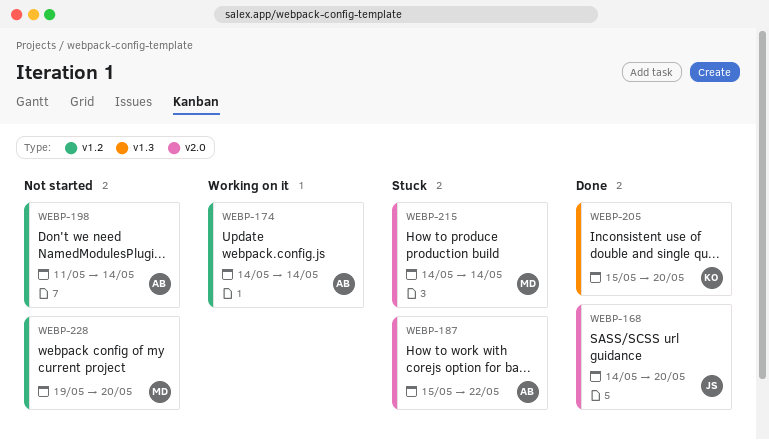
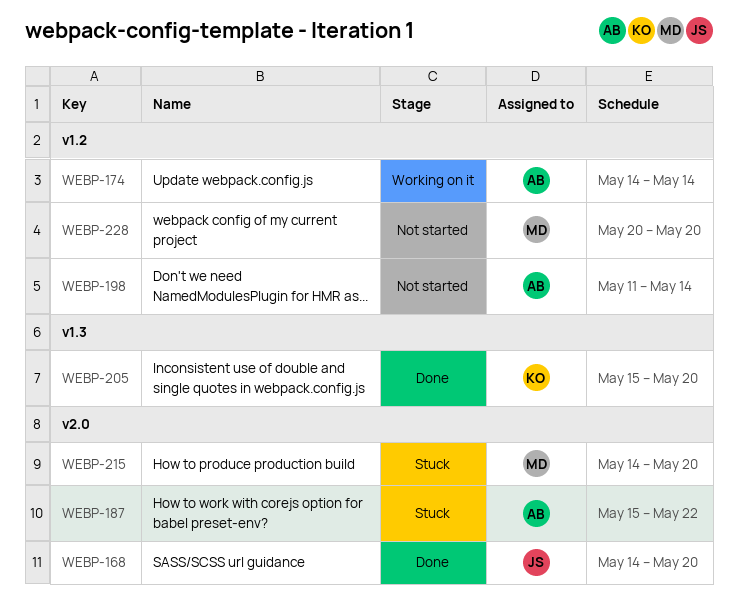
WEBP-215, due: May 14 -> May 20
WEBP-228, start: May 19 -> May 20

